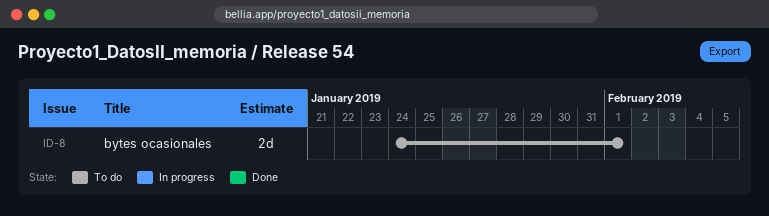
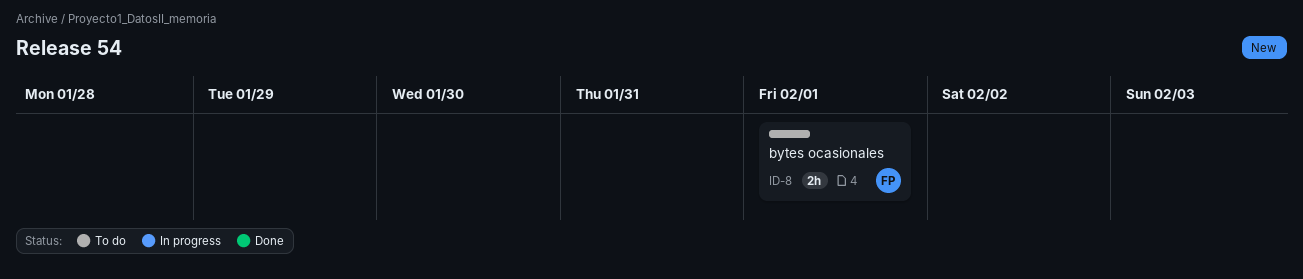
ID-8, estimate: 2d -> 2h

